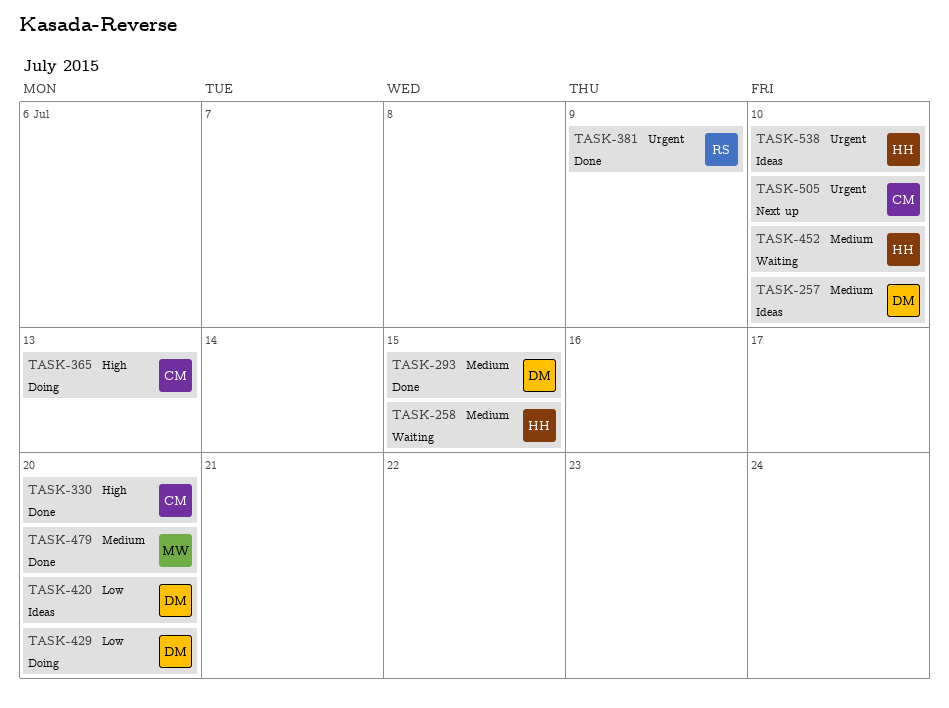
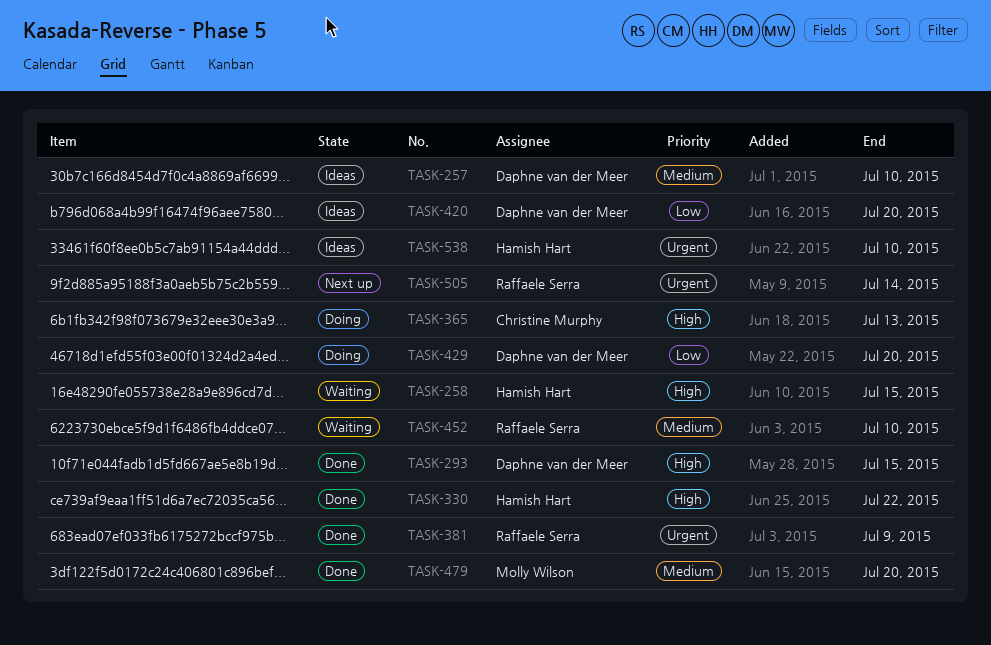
TASK-258, priority: Medium -> High
TASK-293, priority: Medium -> High
TASK-330, owner: Christine Murphy -> Hamish Hart
TASK-330, due: Jul 20 -> Jul 22
TASK-452, owner: Hamish Hart -> Raffaele Serra
TASK-505, owner: Christine Murphy -> Raffaele Serra
TASK-505, due: Jul 10 -> Jul 14

